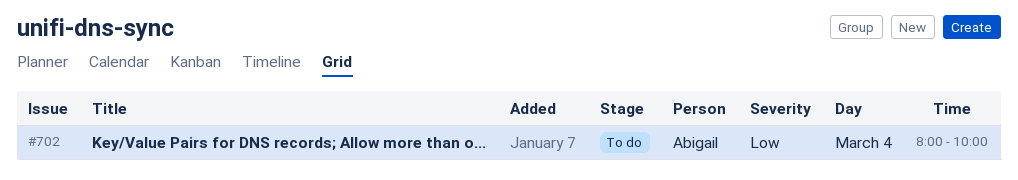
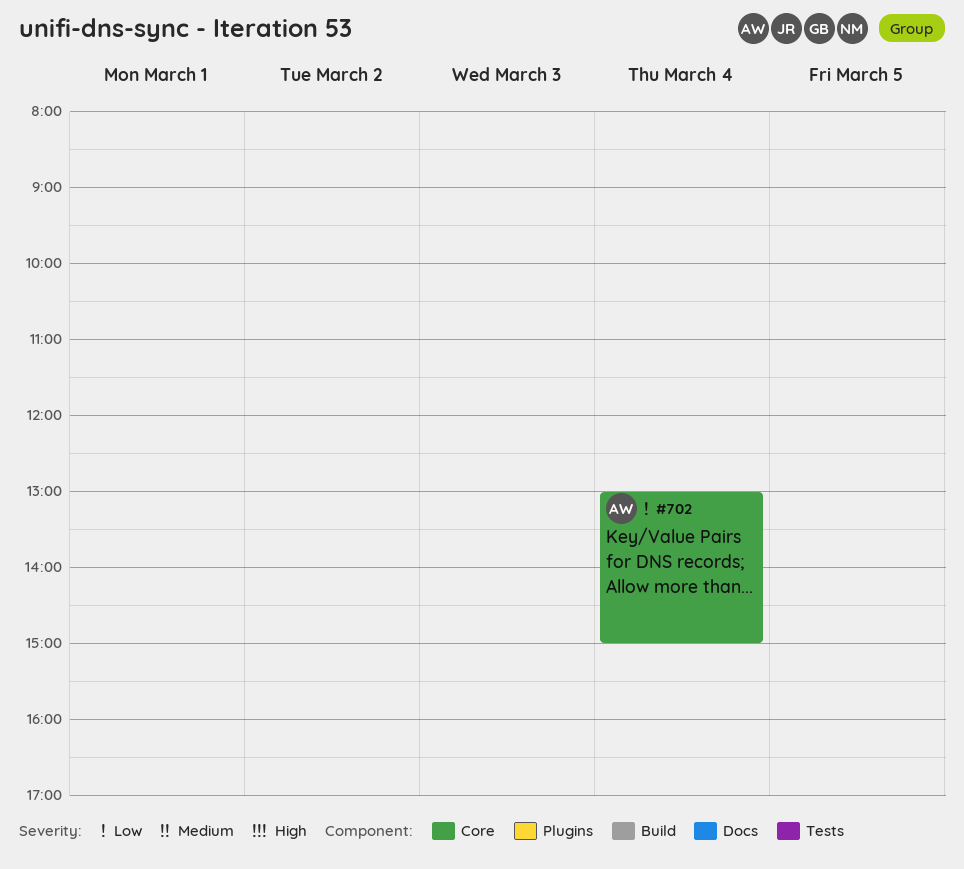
#702, begins: 08:00 -> 13:00
#702, ends: 10:00 -> 15:00

